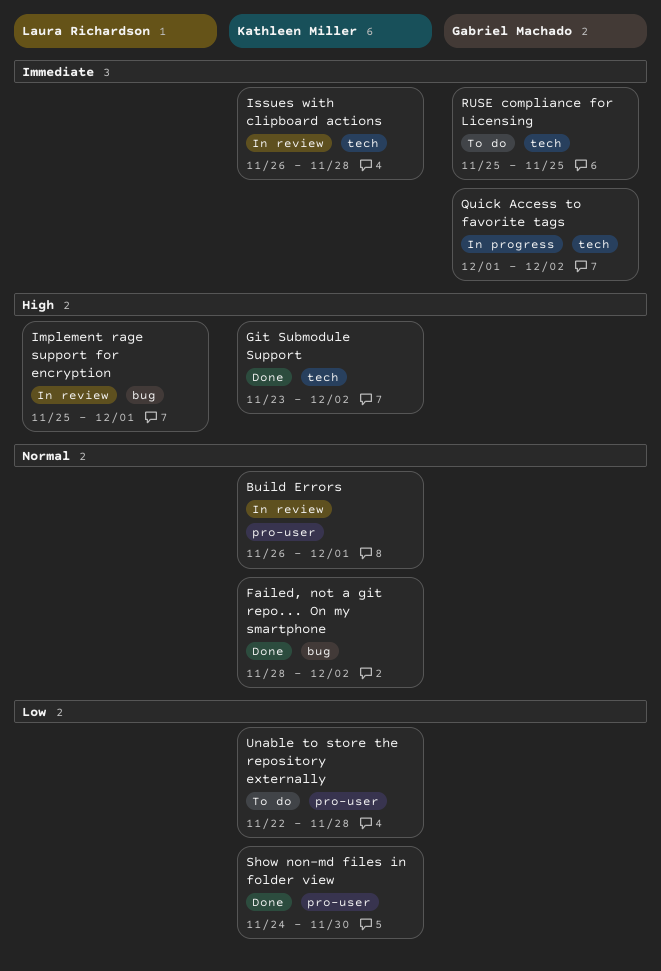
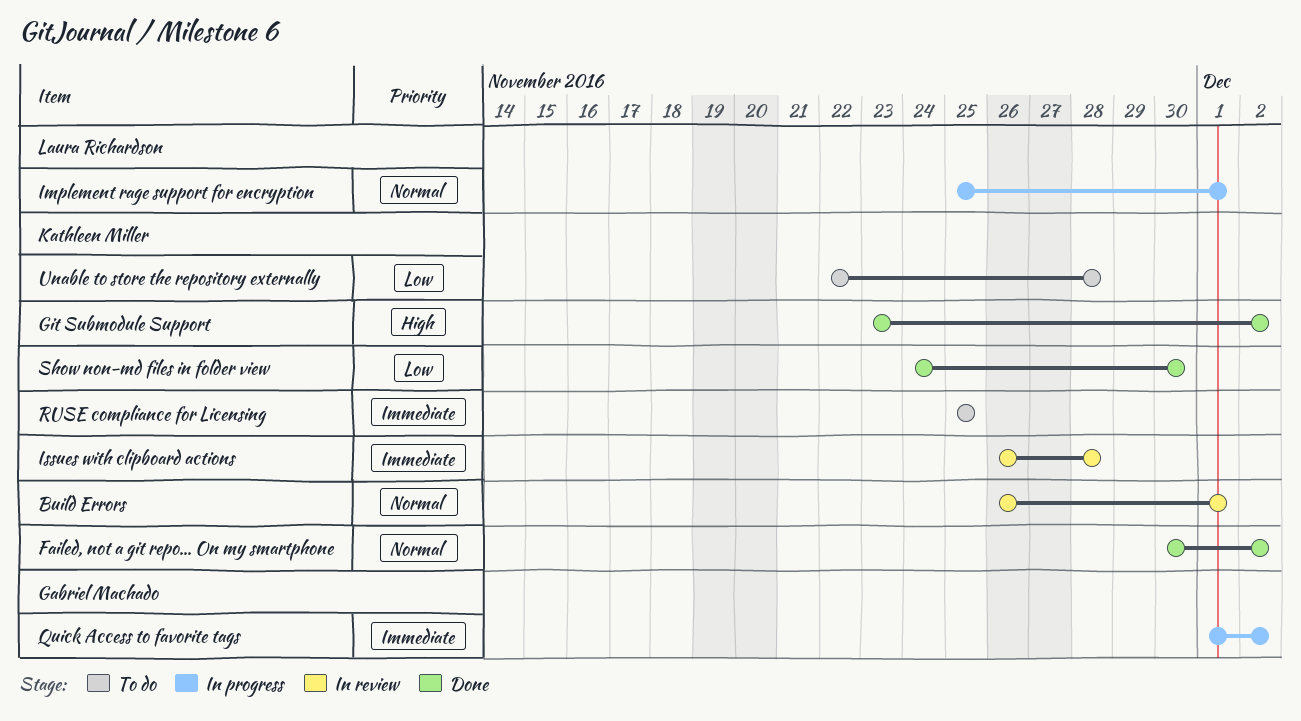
Failed, not a git repo... On my smartphone, start: Nov 28 -> Nov 30
Implement rage support for encryption, status: In review -> In progress
Implement rage support for encryption, priority: High -> Normal
RUSE compliance for Licensing, owner: Gabriel Machado -> Kathleen Miller

